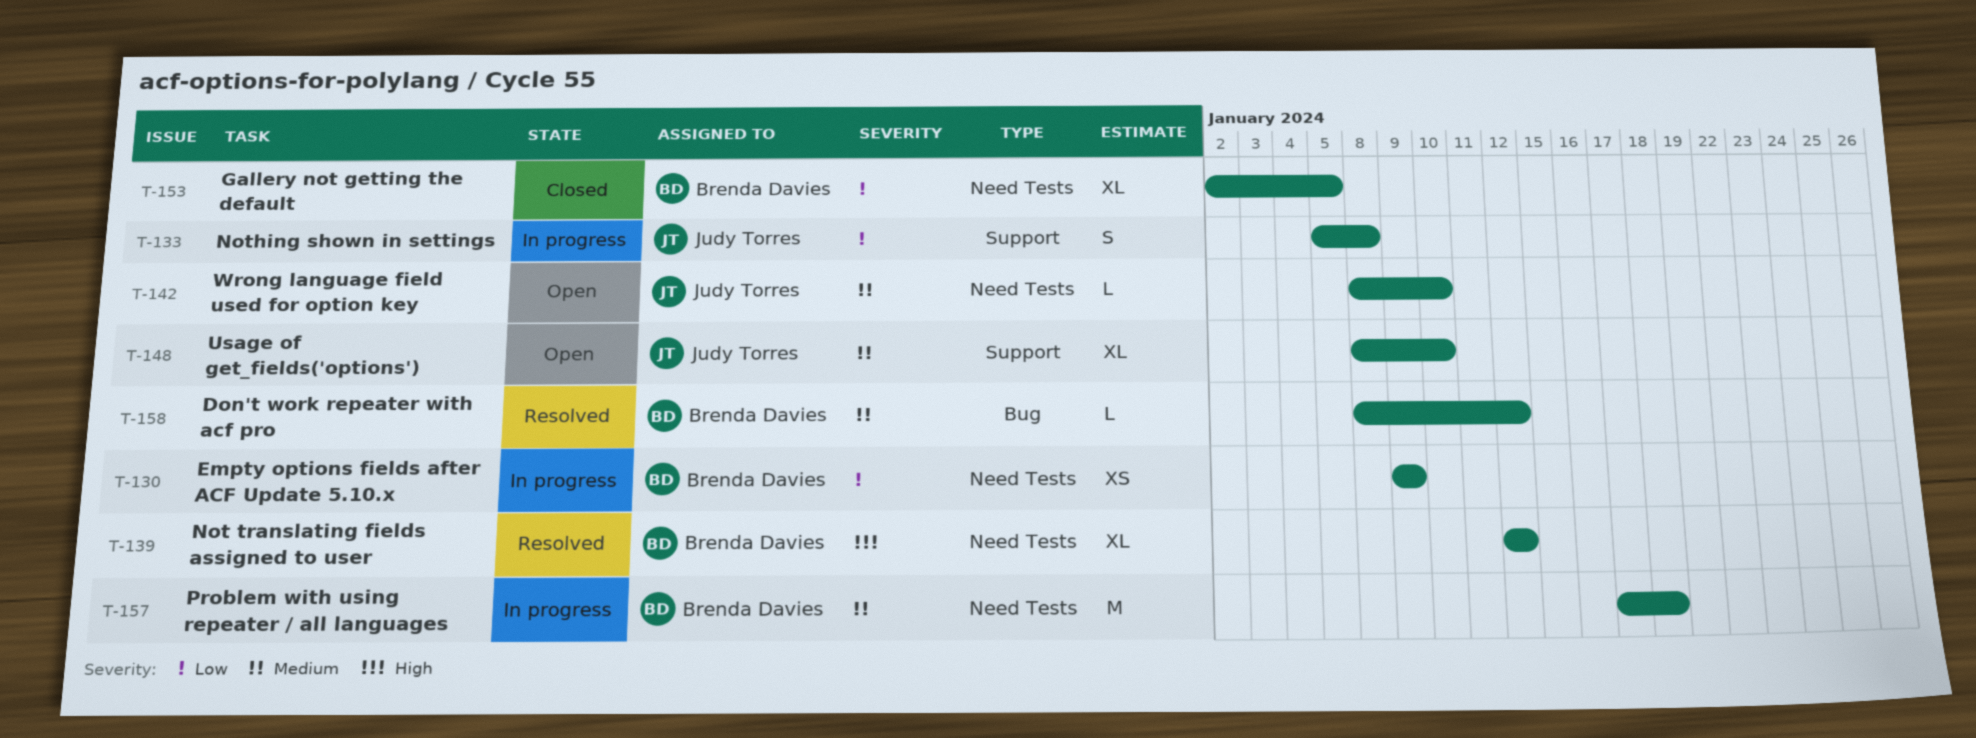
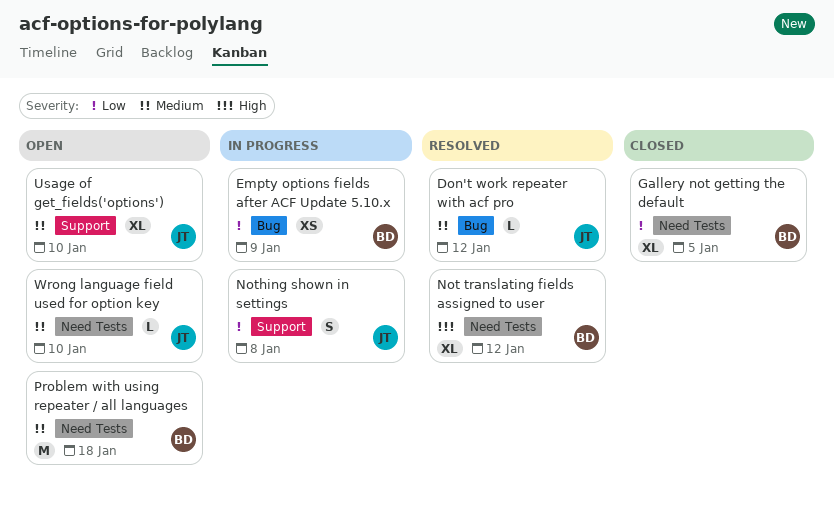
Don't work repeater with acf pro, owner: Brenda Davies -> Judy Torres
Empty options fields after ACF Update 5.10.x, label: Need Tests -> Bug
Problem with using repeater / all languages, status: In progress -> Open

